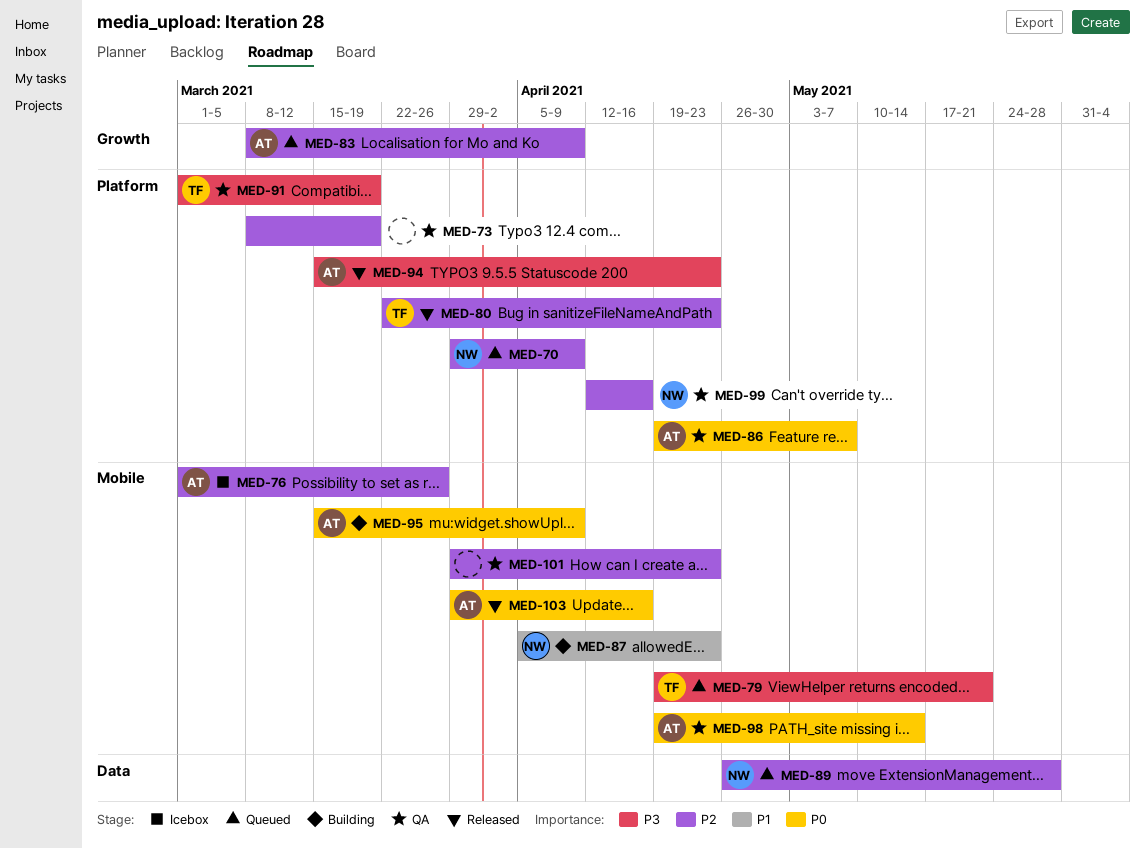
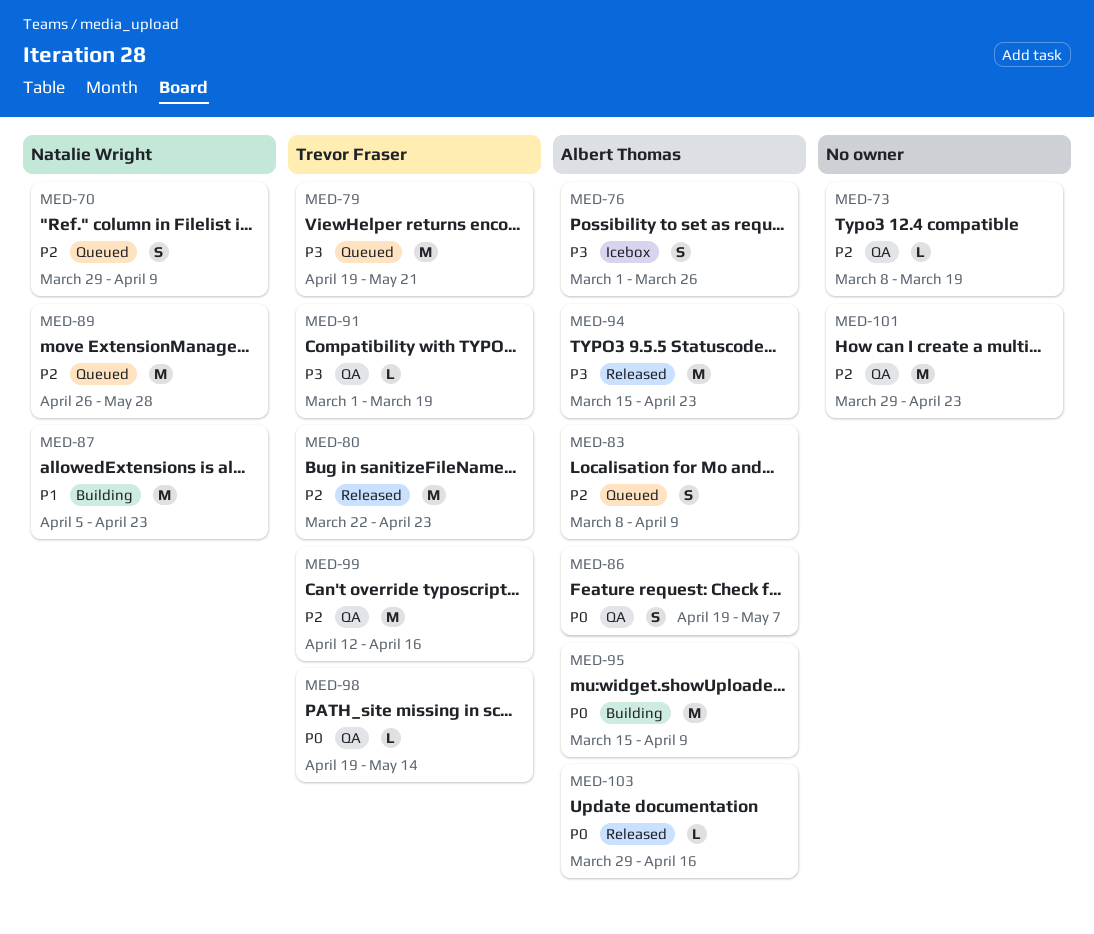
MED-76, priority: P2 -> P3
MED-98, owner: Albert Thomas -> Trevor Fraser
MED-99, owner: Natalie Wright -> Trevor Fraser

